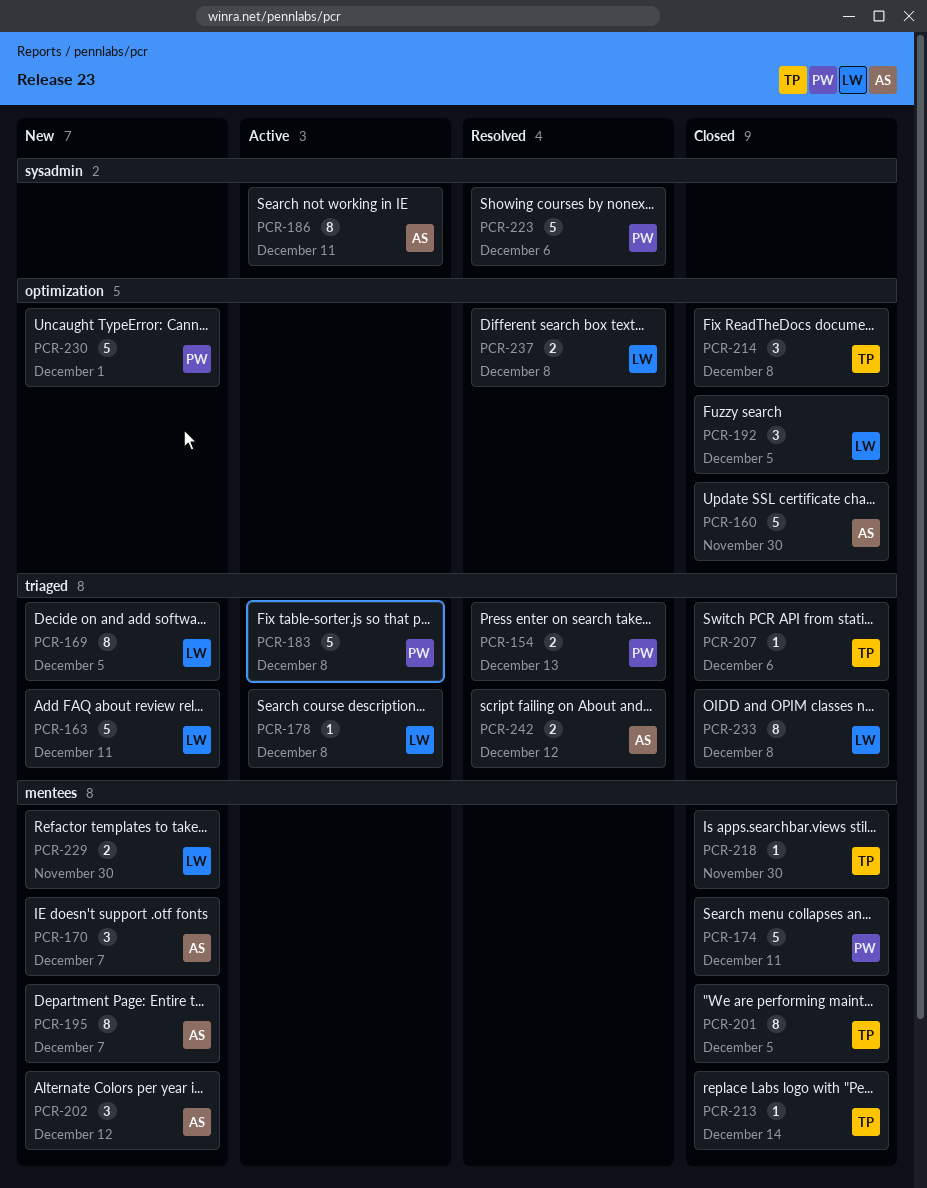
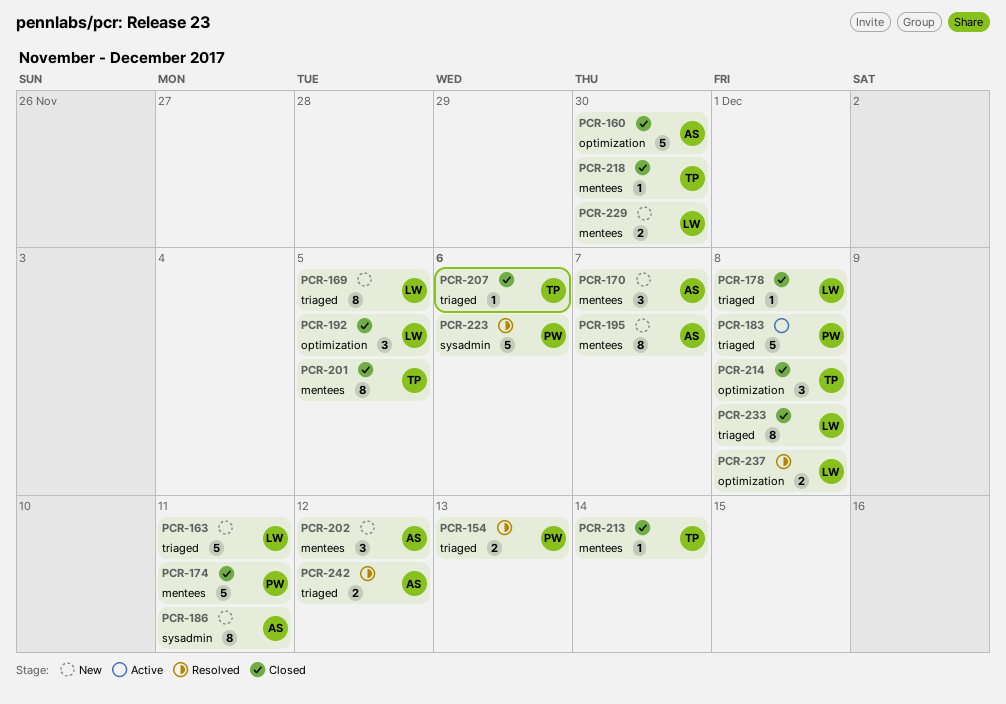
PCR-178, status: Active -> Closed
PCR-186, status: Active -> New
PCR-230: present -> none

